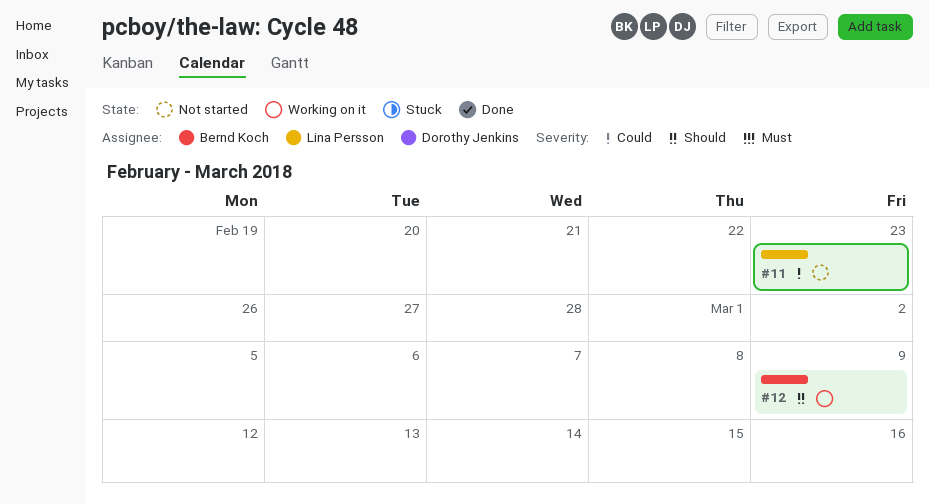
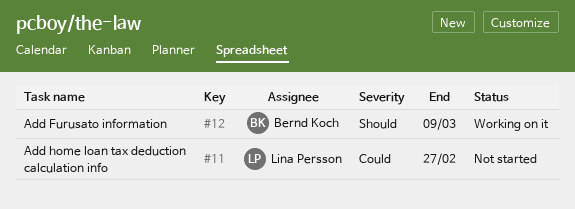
#11, due: Feb 23 -> Feb 27

